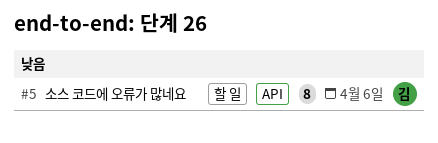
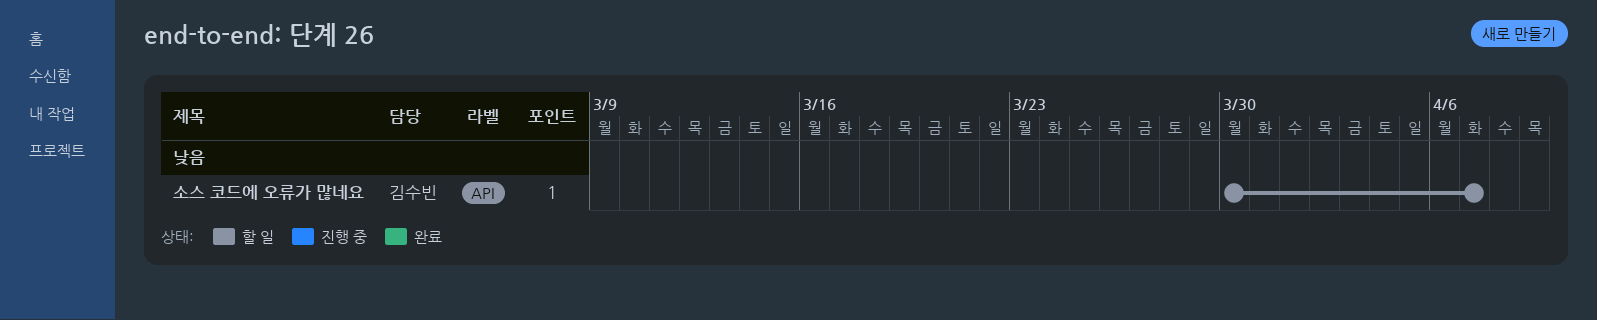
소스 코드에 오류가 많네요, estimate: 8 -> 1
소스 코드에 오류가 많네요, due: Apr 6 -> Apr 7

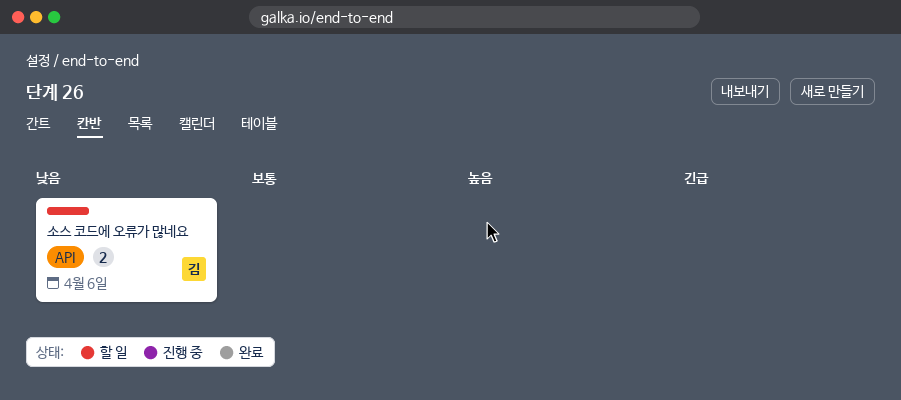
소스 코드에 오류가 많네요, estimate: 1 -> 2
소스 코드에 오류가 많네요, due: Apr 7 -> Apr 6

